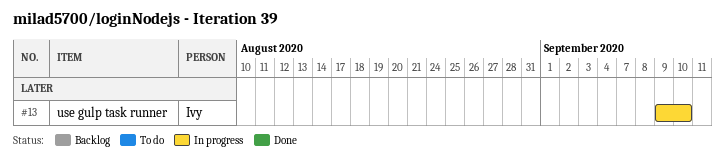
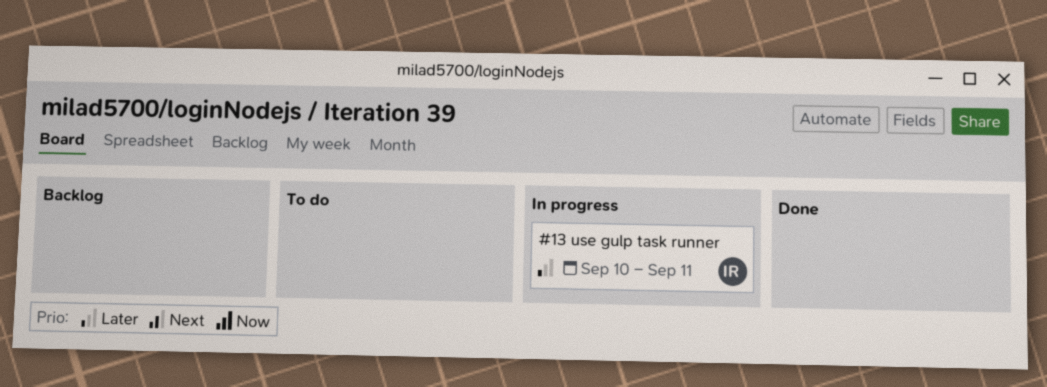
#13, start: Sep 9 -> Sep 10
#13, due: Sep 10 -> Sep 11

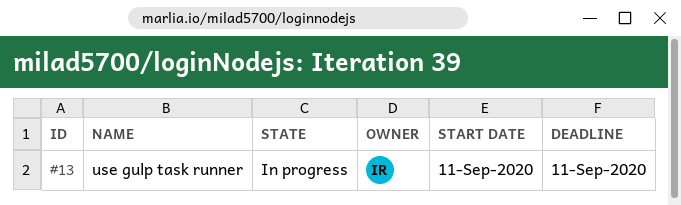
#13, start: Sep 10 -> Sep 11

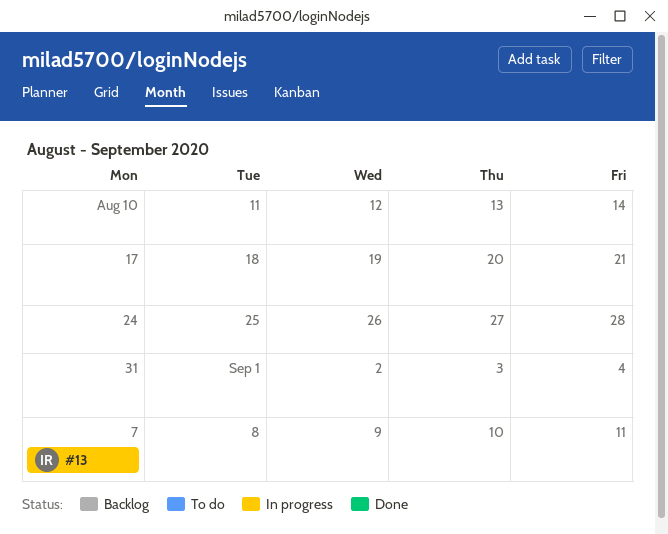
#13, start: Sep 11 -> Sep 7
#13, due: Sep 11 -> Sep 7

